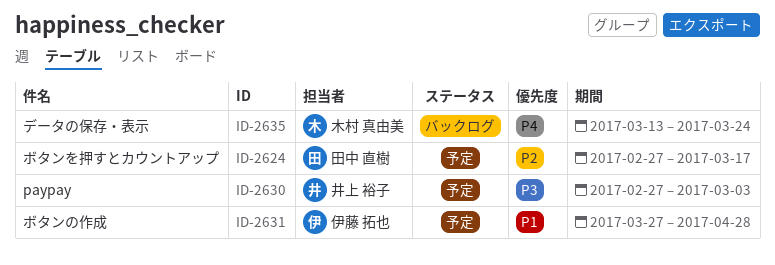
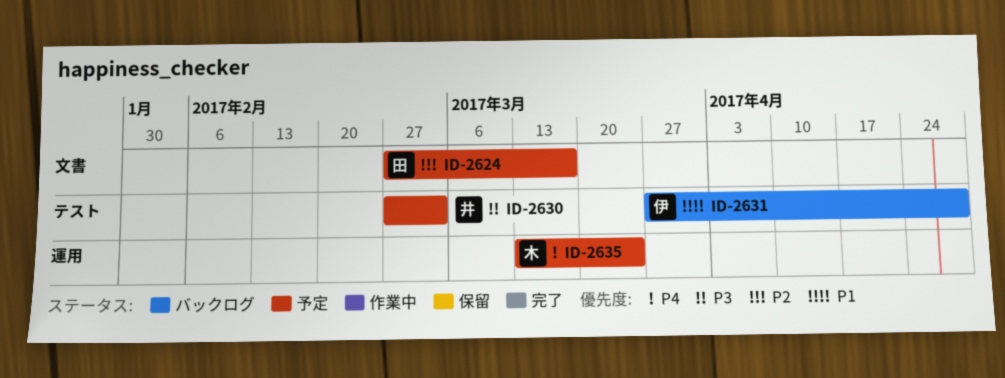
ID-2631, status: 予定 -> バックログ
ID-2635, status: バックログ -> 予定

